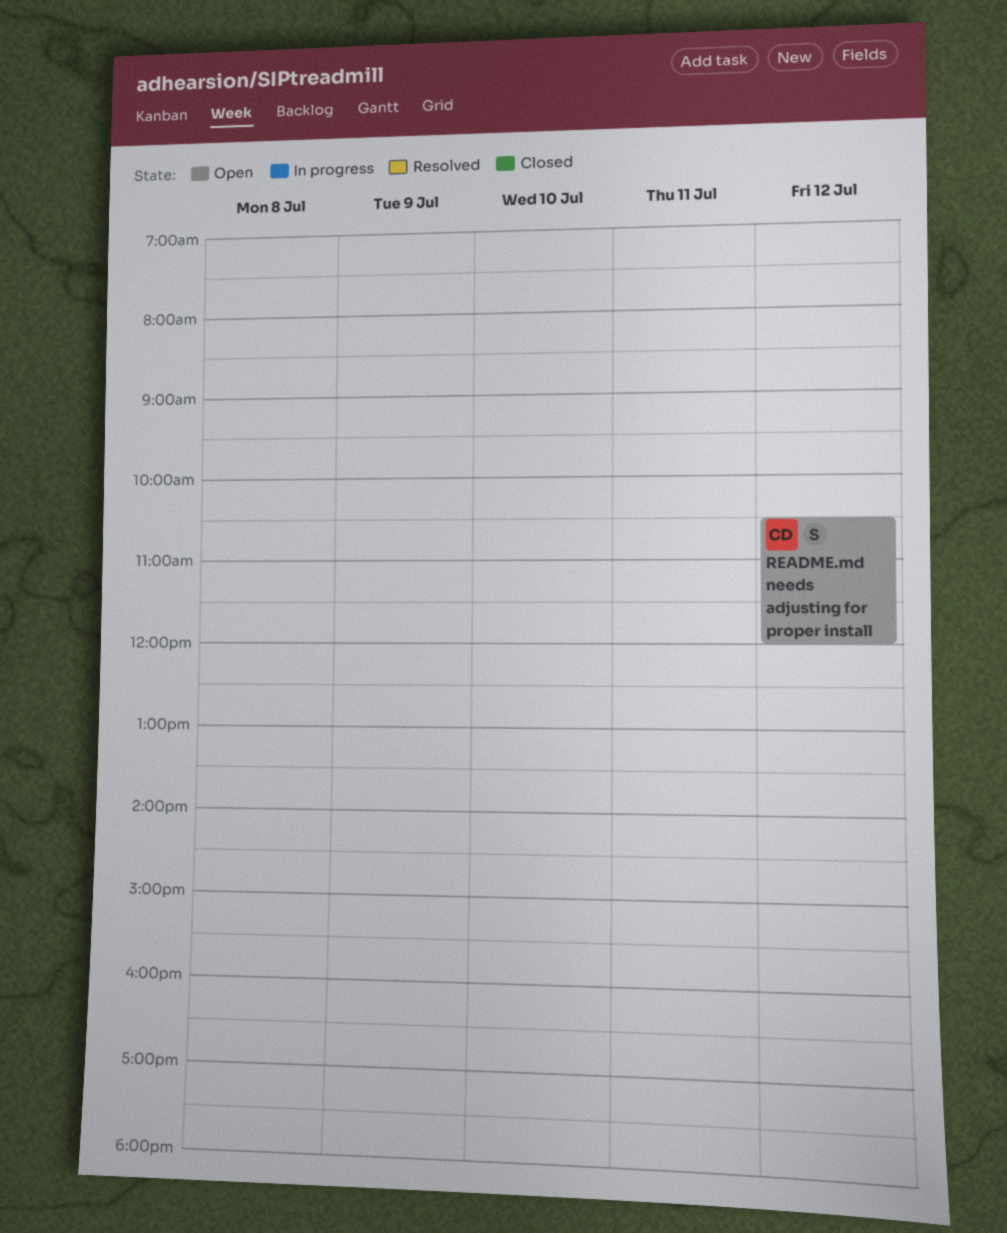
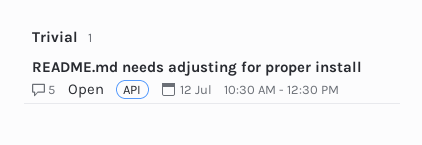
README.md needs adjusting for proper install, ends: 12:00 -> 12:30

